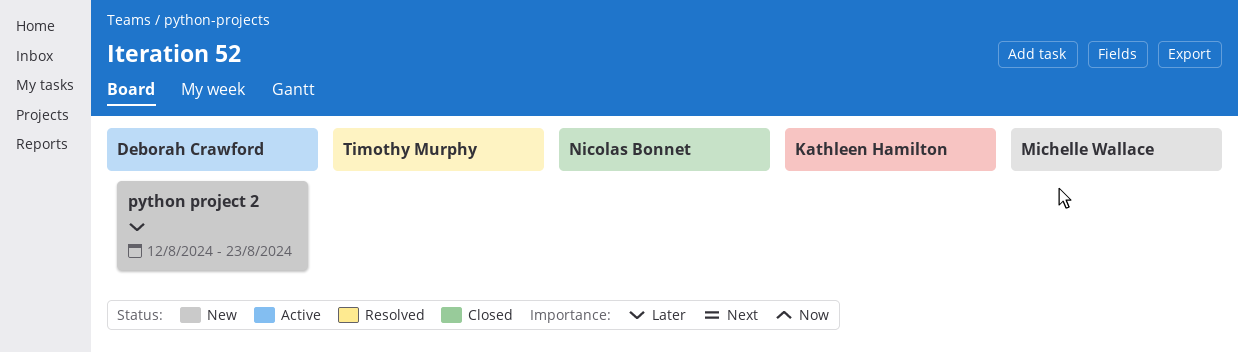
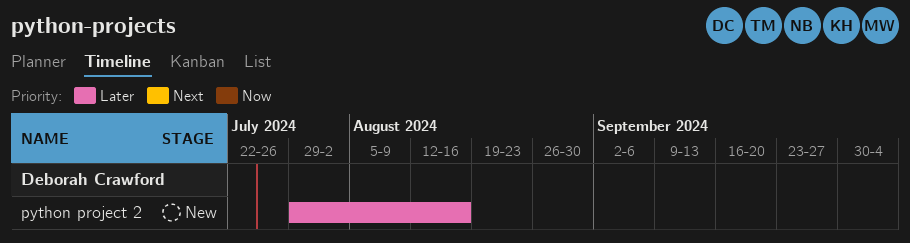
python project 2, start: Aug 12 -> Jul 29
python project 2, due: Aug 23 -> Aug 16

